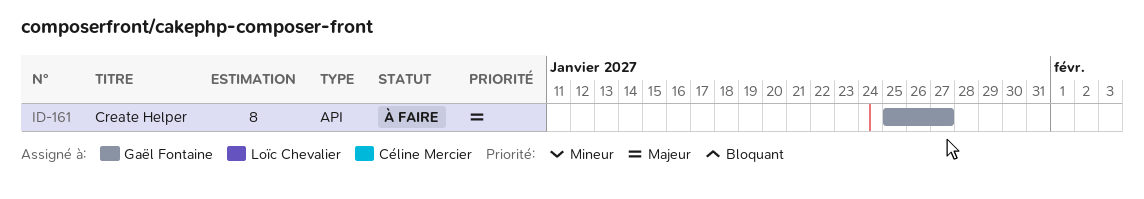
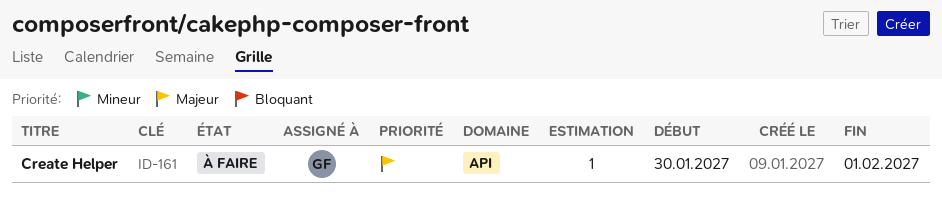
ID-161, estimate: 8 -> 1
ID-161, start: Jan 25 -> Jan 30
ID-161, due: Jan 27 -> Feb 1

